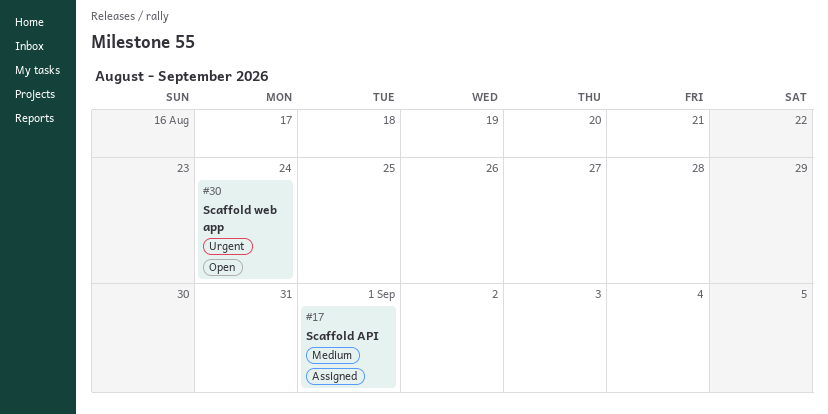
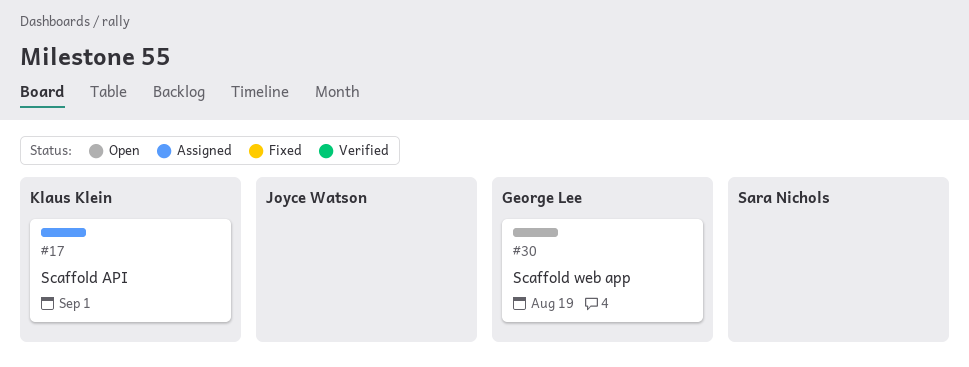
#30, due: Aug 24 -> Aug 19

